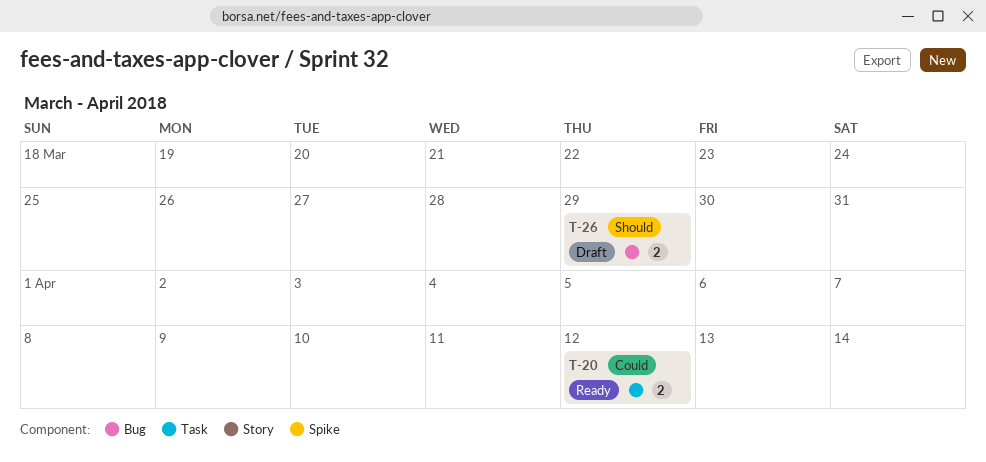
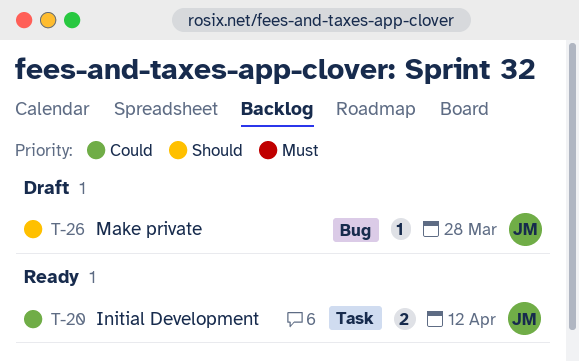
T-26, estimate: 2 -> 1
T-26, due: Mar 29 -> Mar 28

